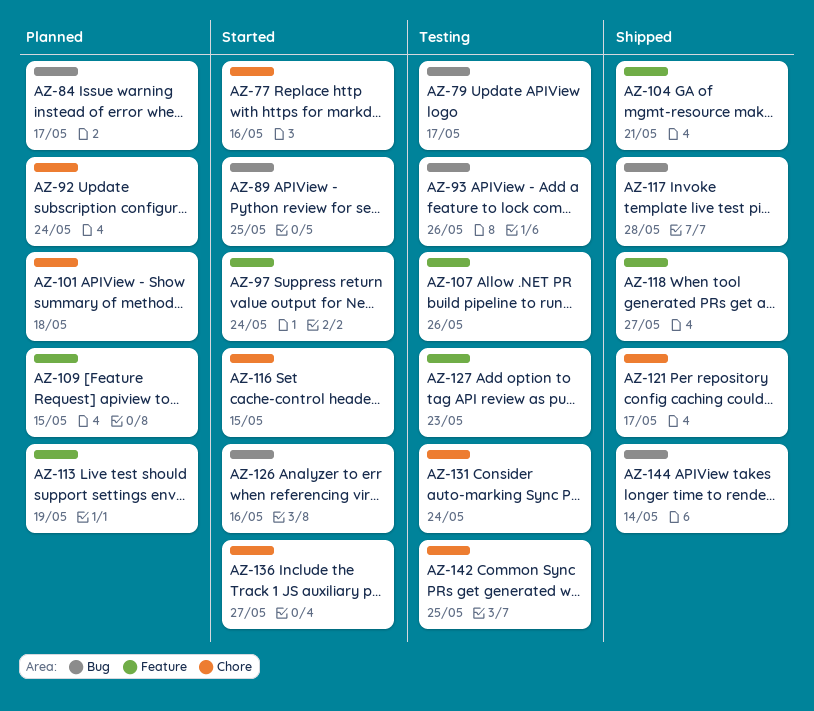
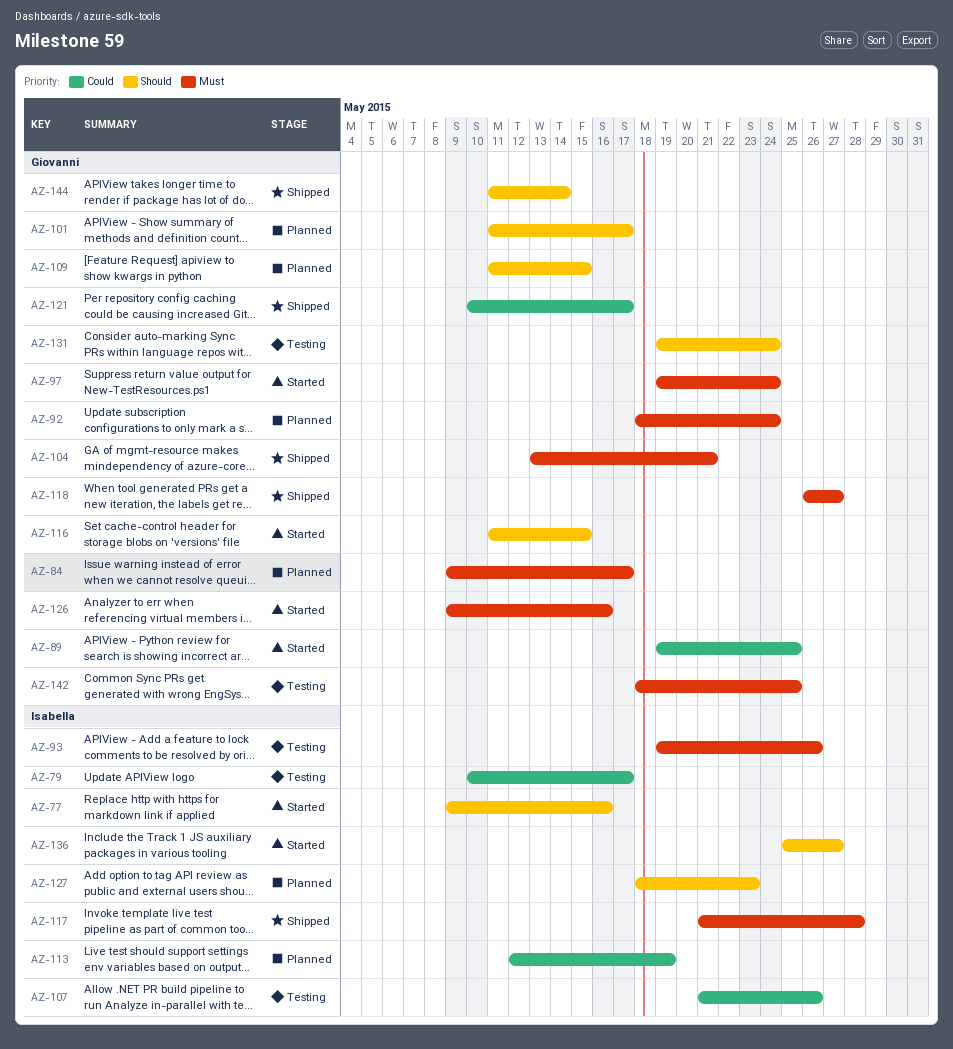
AZ-101, due: May 18 -> May 17
AZ-127, status: Testing -> Planned

